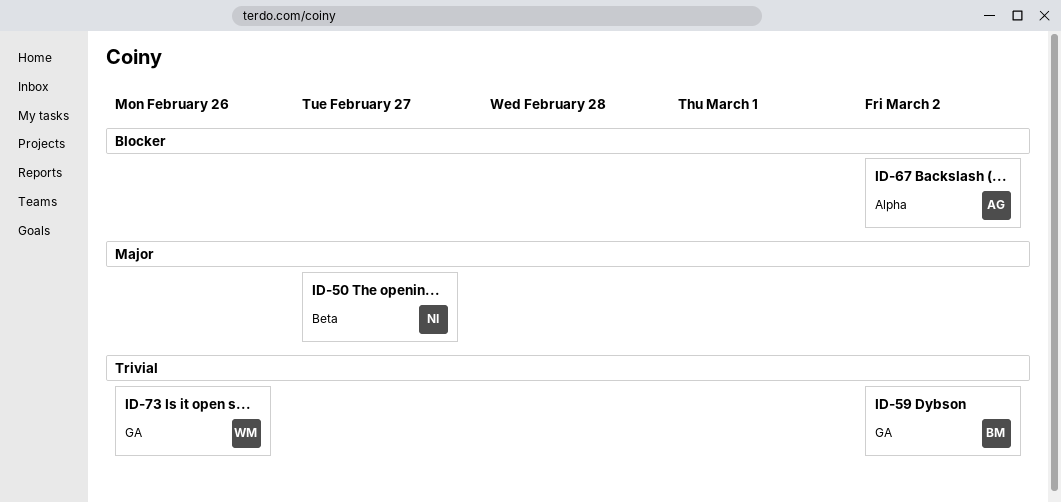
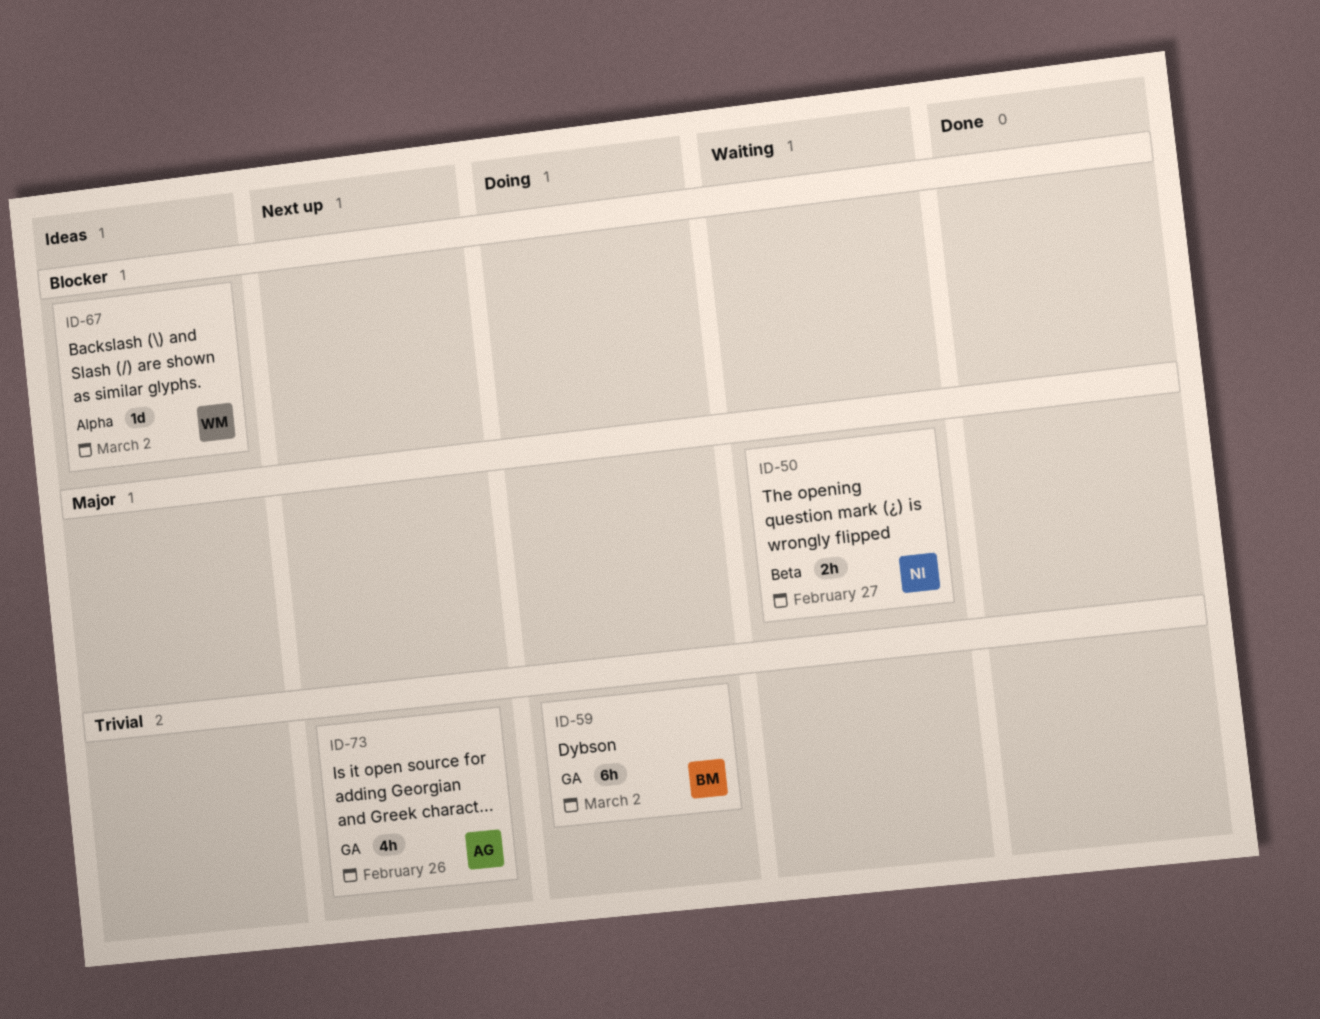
ID-67, owner: AG -> WM
ID-73, owner: WM -> AG

